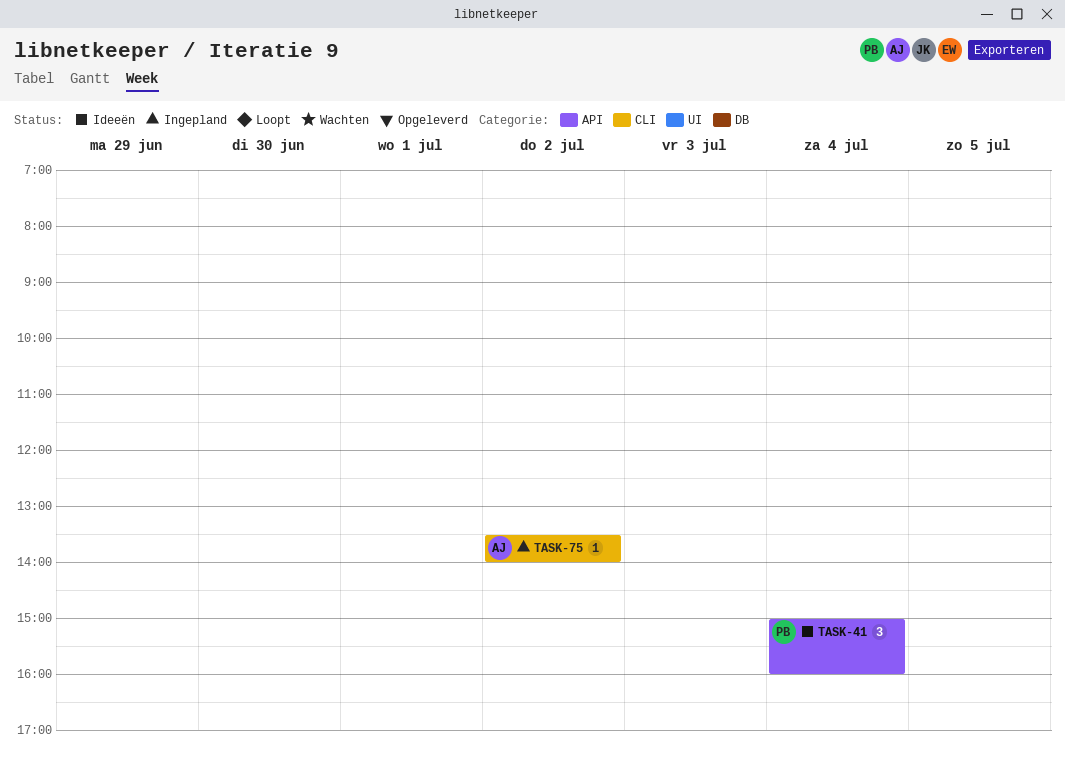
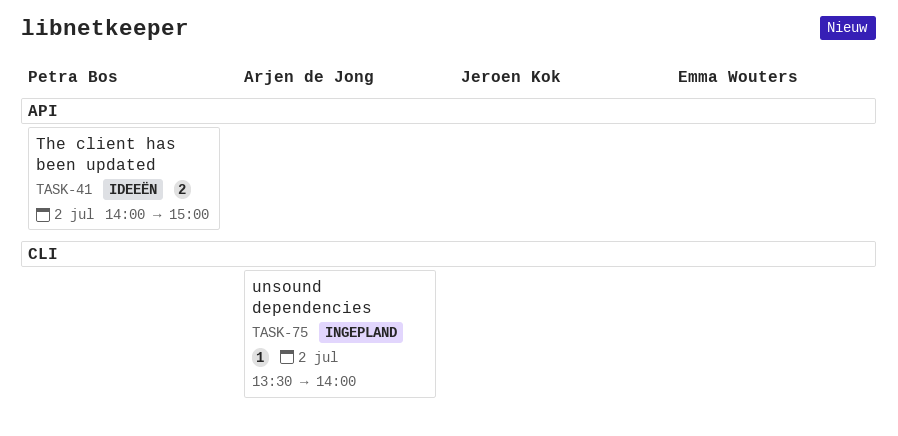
TASK-41, estimate: 3 -> 2
TASK-41, day: Jul 4 -> Jul 2
TASK-41, begins: 15:00 -> 14:00
TASK-41, ends: 16:00 -> 15:00

